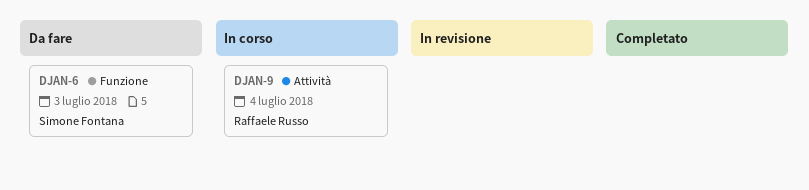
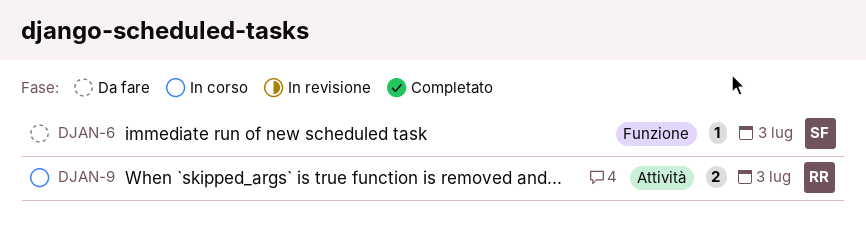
DJAN-9, due: Jul 4 -> Jul 3

